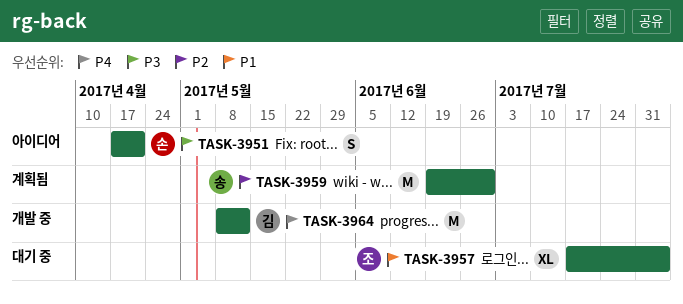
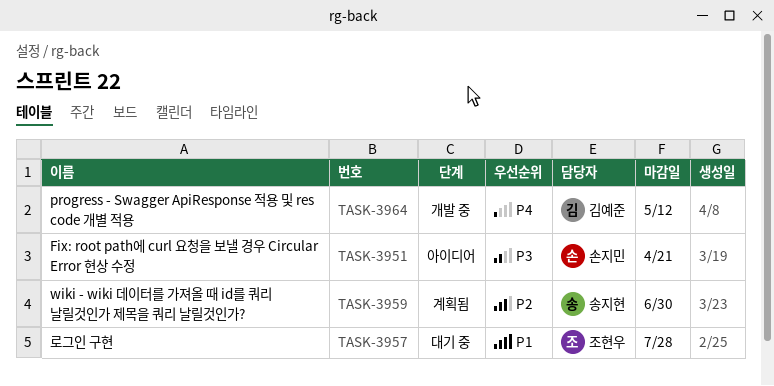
TASK-3957, due: Aug 4 -> Jul 28

